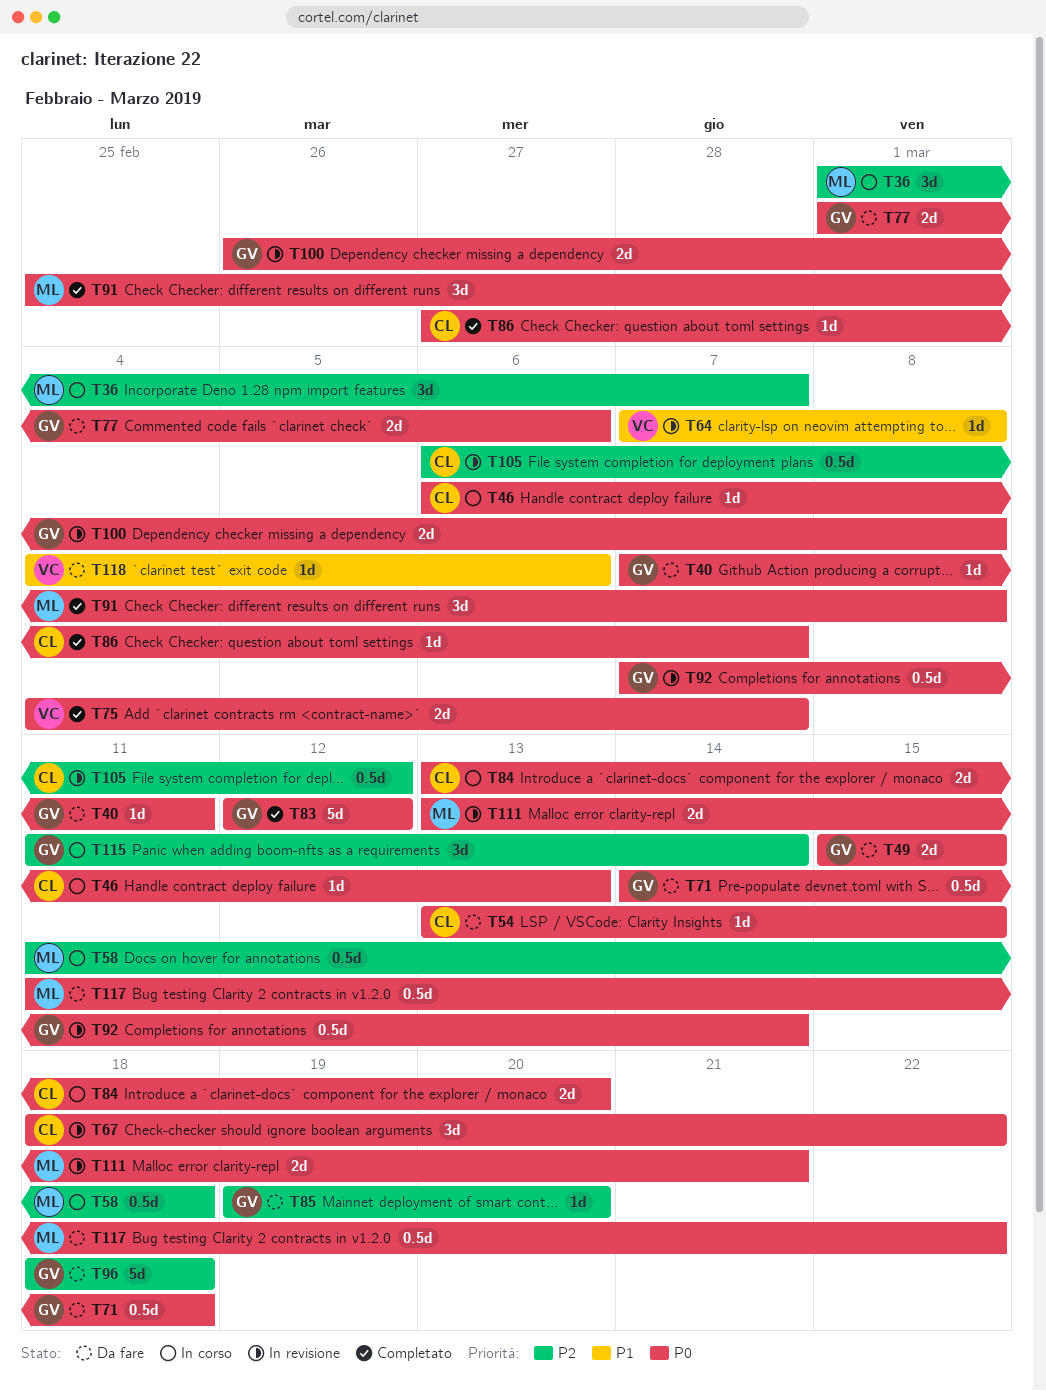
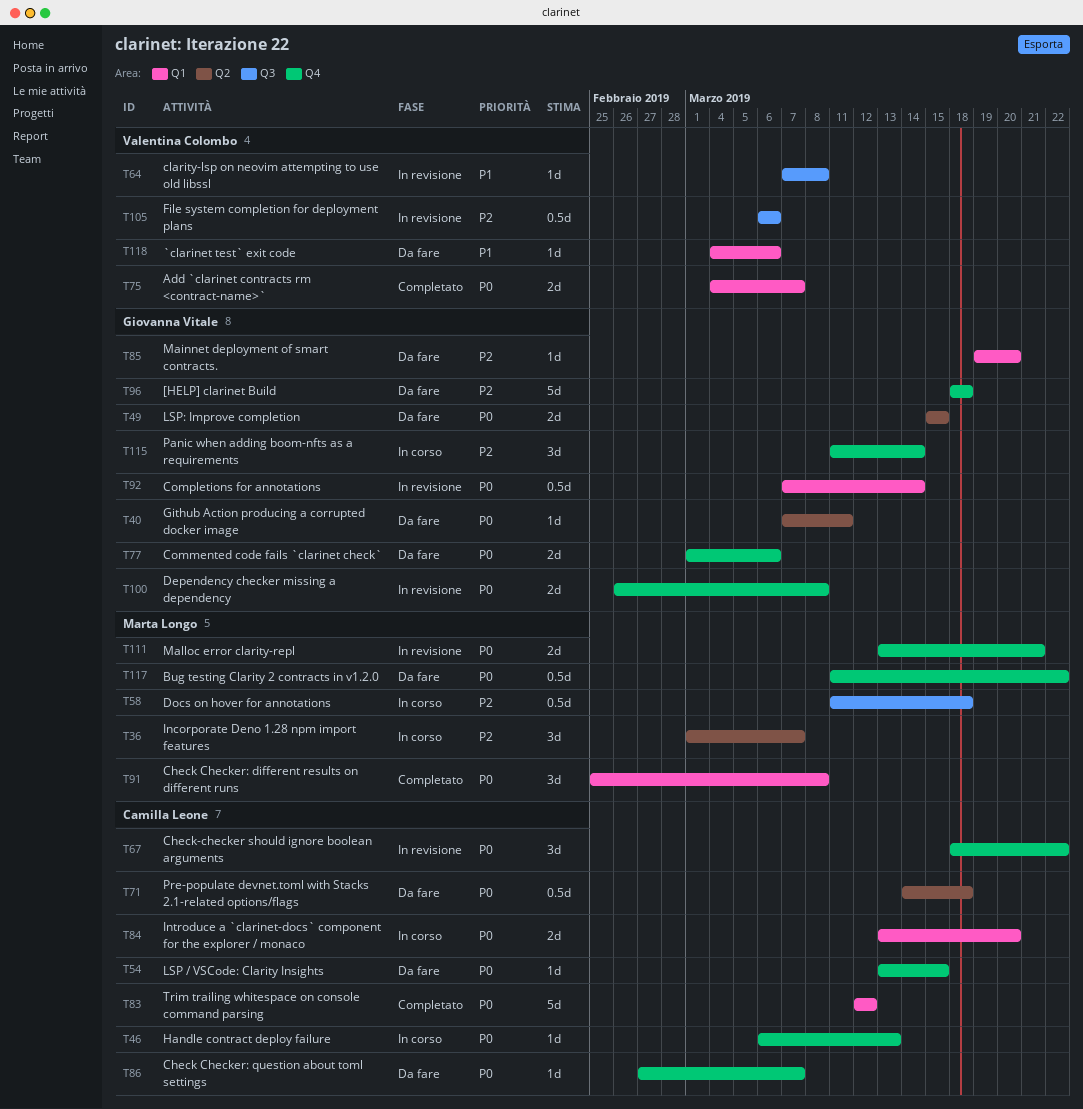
T71, owner: Giovanna Vitale -> Camilla Leone
T83, owner: Giovanna Vitale -> Camilla Leone
T86, status: Completato -> Da fare
T105, owner: Camilla Leone -> Valentina Colombo
T105, due: Mar 12 -> Mar 6

